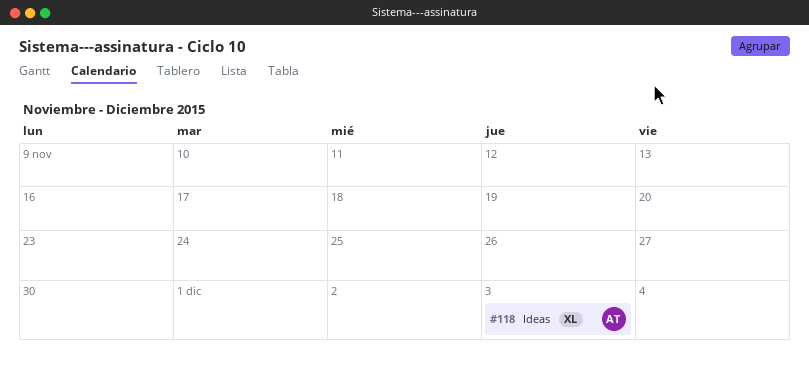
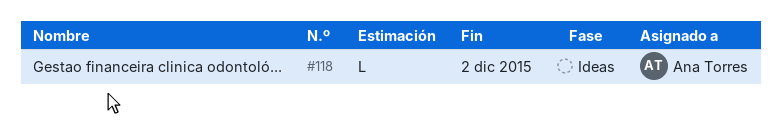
#118, estimate: XL -> L
#118, due: Dec 3 -> Dec 2

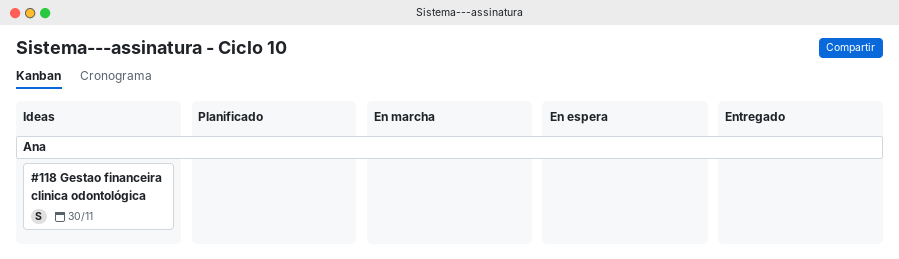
#118, estimate: L -> S
#118, due: Dec 2 -> Nov 30

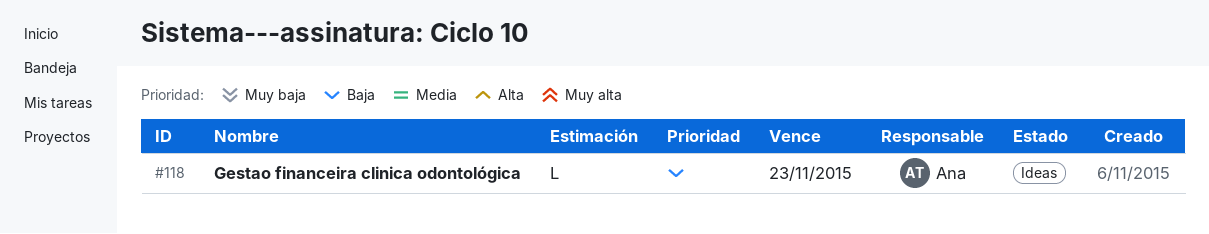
#118, estimate: S -> L
#118, due: Nov 30 -> Nov 23

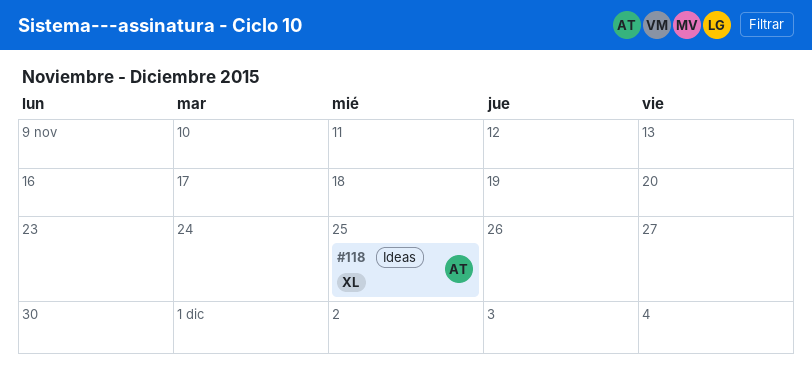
#118, estimate: L -> XL
#118, due: Nov 23 -> Nov 25

